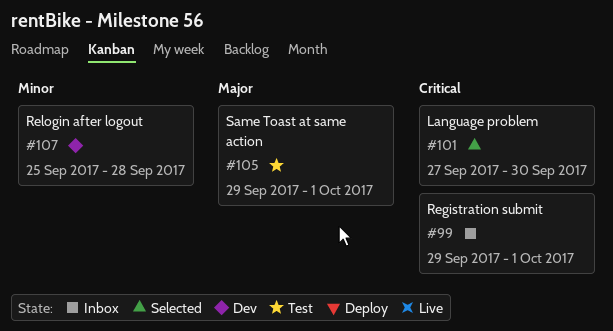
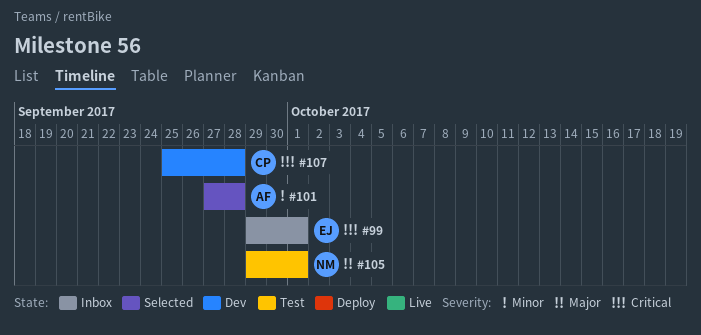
#101, priority: Critical -> Minor
#101, due: Sep 30 -> Sep 28
#107, priority: Minor -> Critical

